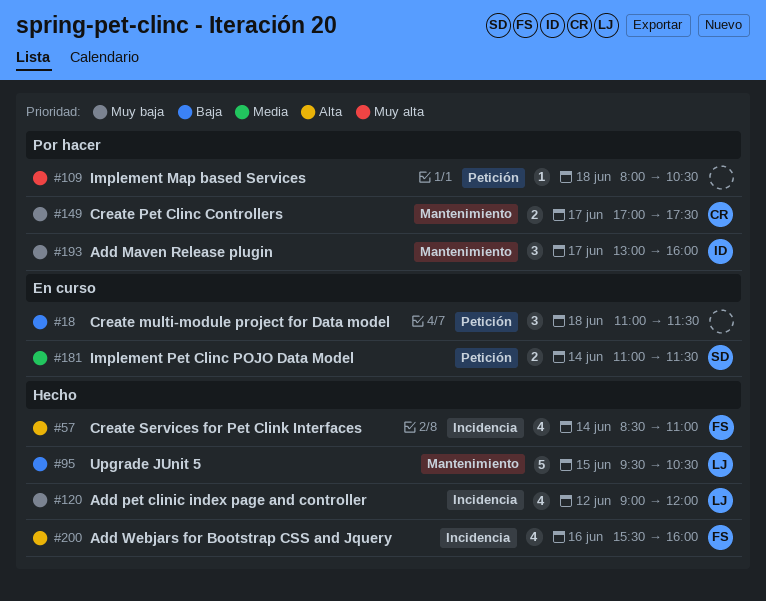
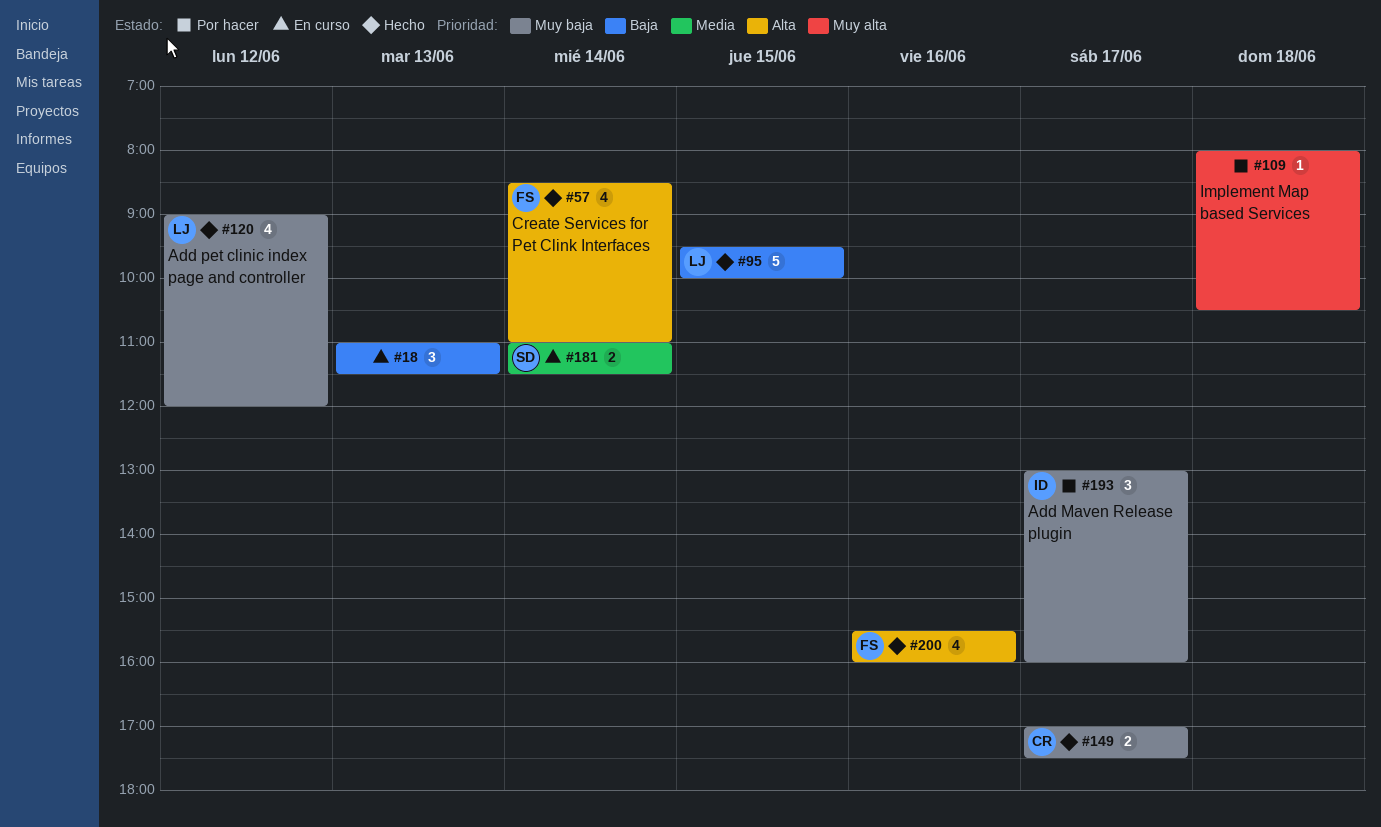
#18, day: Jun 18 -> Jun 13
#95, ends: 10:30 -> 10:00
#149, status: Por hacer -> Hecho

